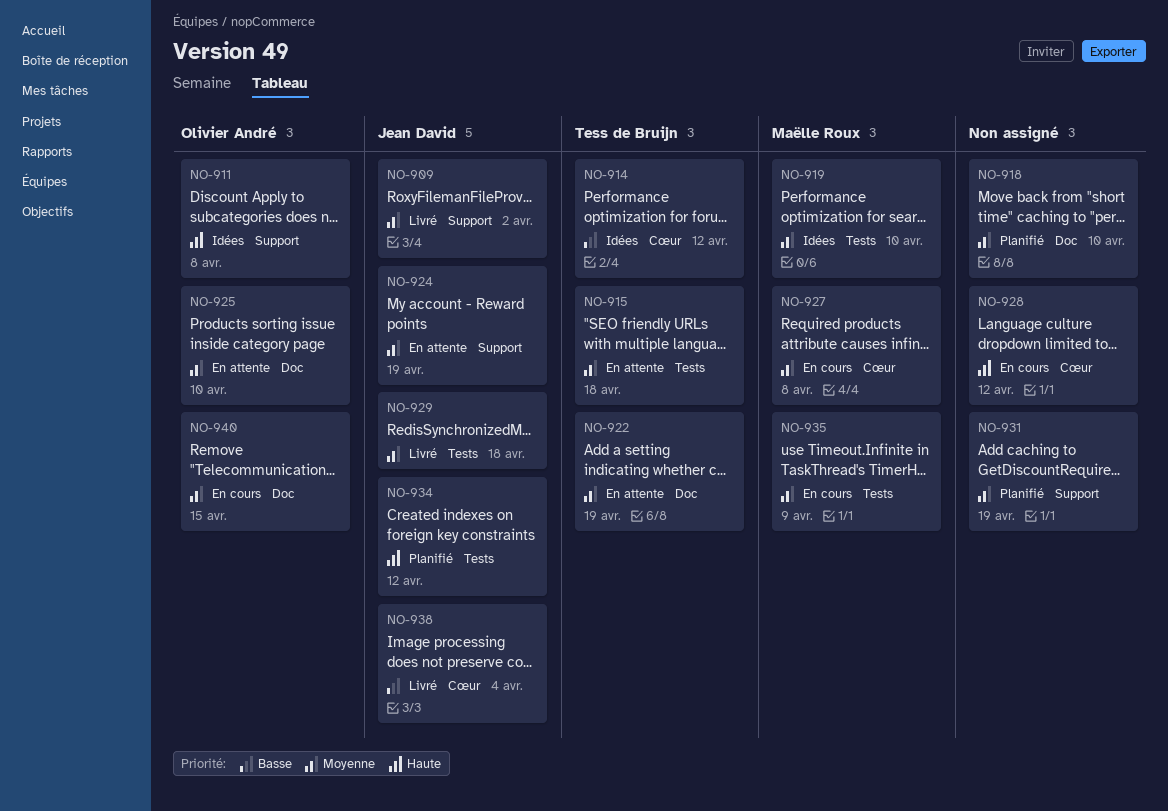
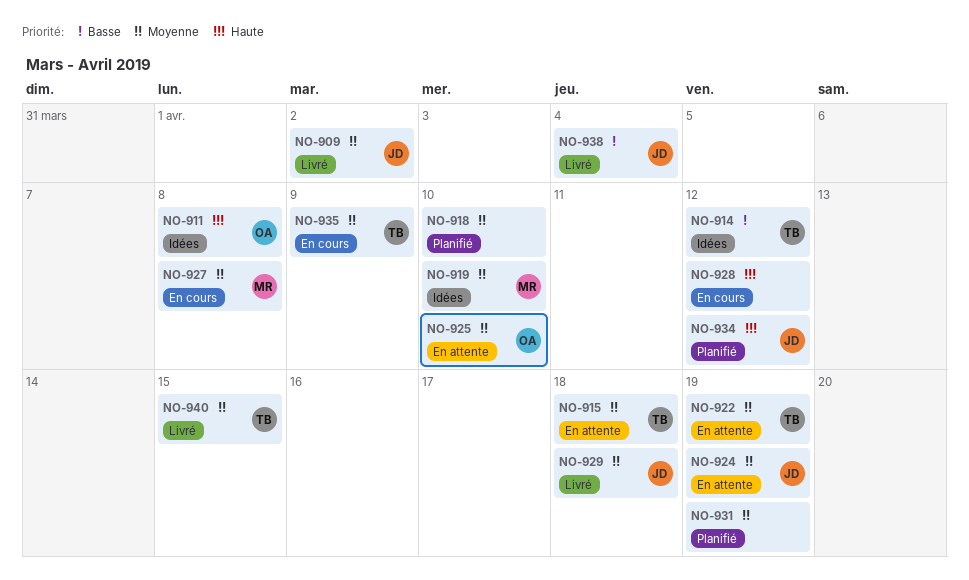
NO-935, owner: Maëlle Roux -> Tess de Bruijn
NO-940, status: En cours -> Livré
NO-940, owner: Olivier André -> Tess de Bruijn

